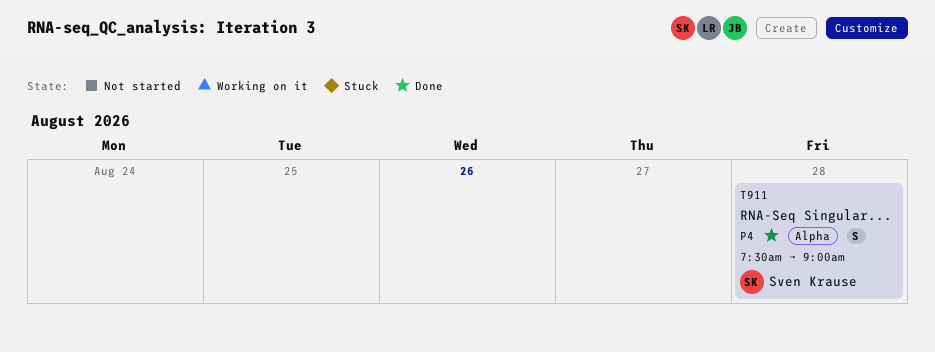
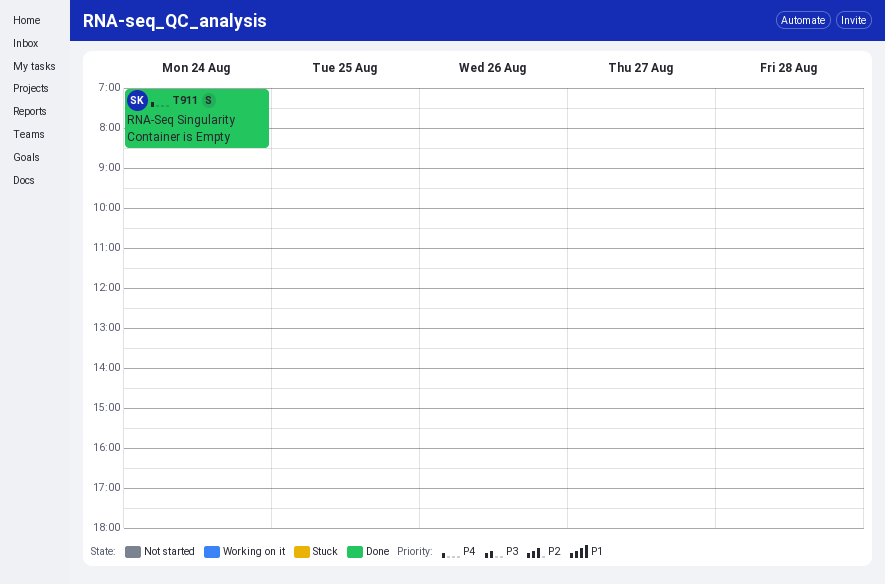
T911, day: Aug 28 -> Aug 24
T911, begins: 07:30 -> 07:00
T911, ends: 09:00 -> 08:30

